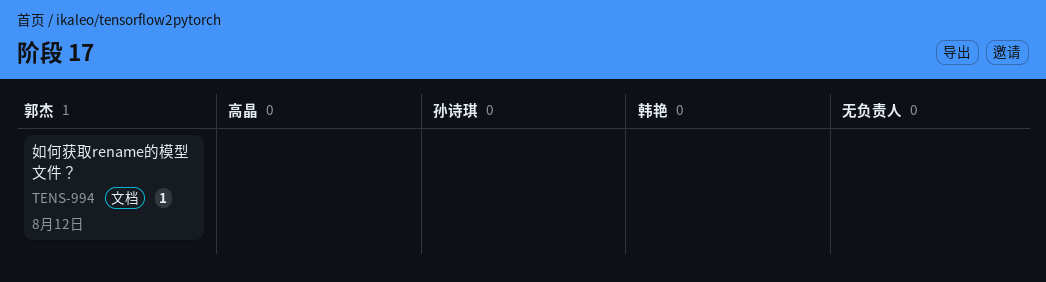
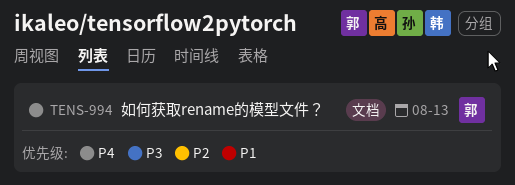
TENS-994, due: Aug 12 -> Aug 13

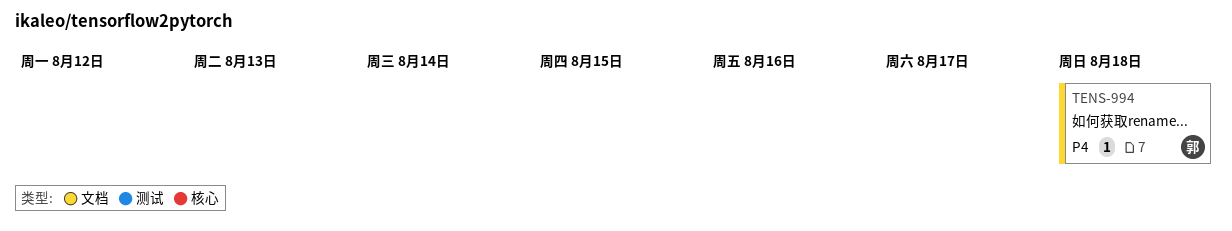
TENS-994, due: Aug 13 -> Aug 18

